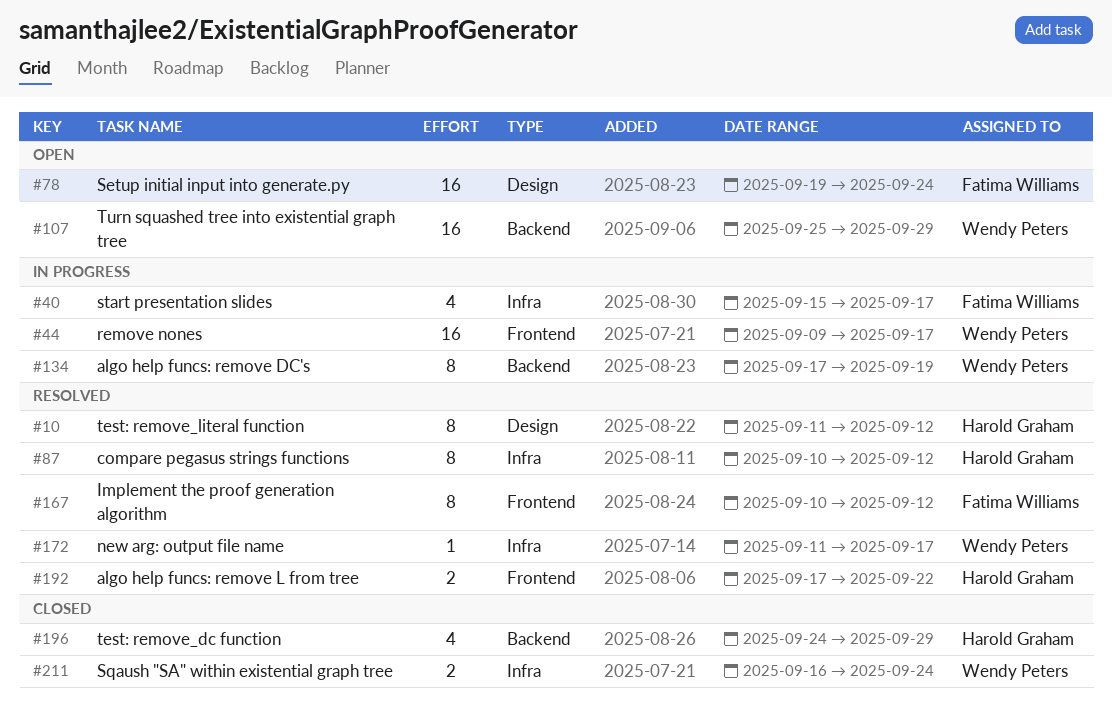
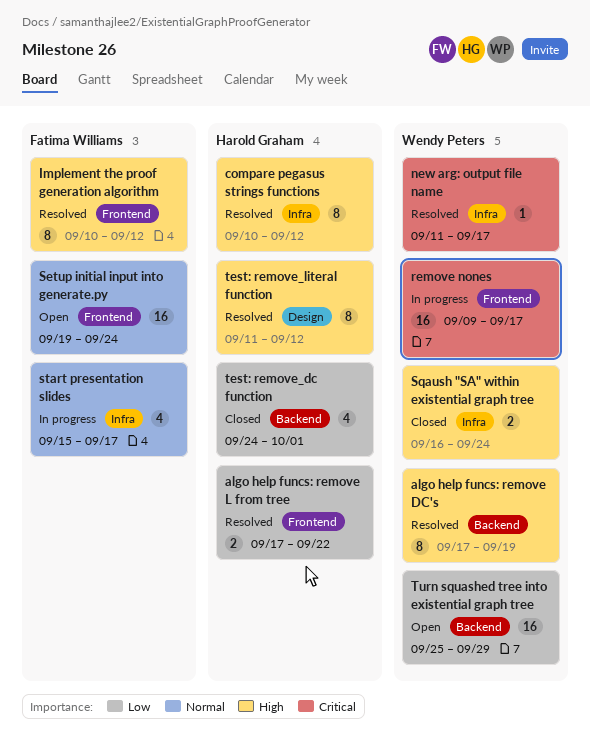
algo help funcs: remove DC's, status: In progress -> Resolved
Setup initial input into generate.py, label: Design -> Frontend
test: remove_dc function, due: Sep 29 -> Oct 1

